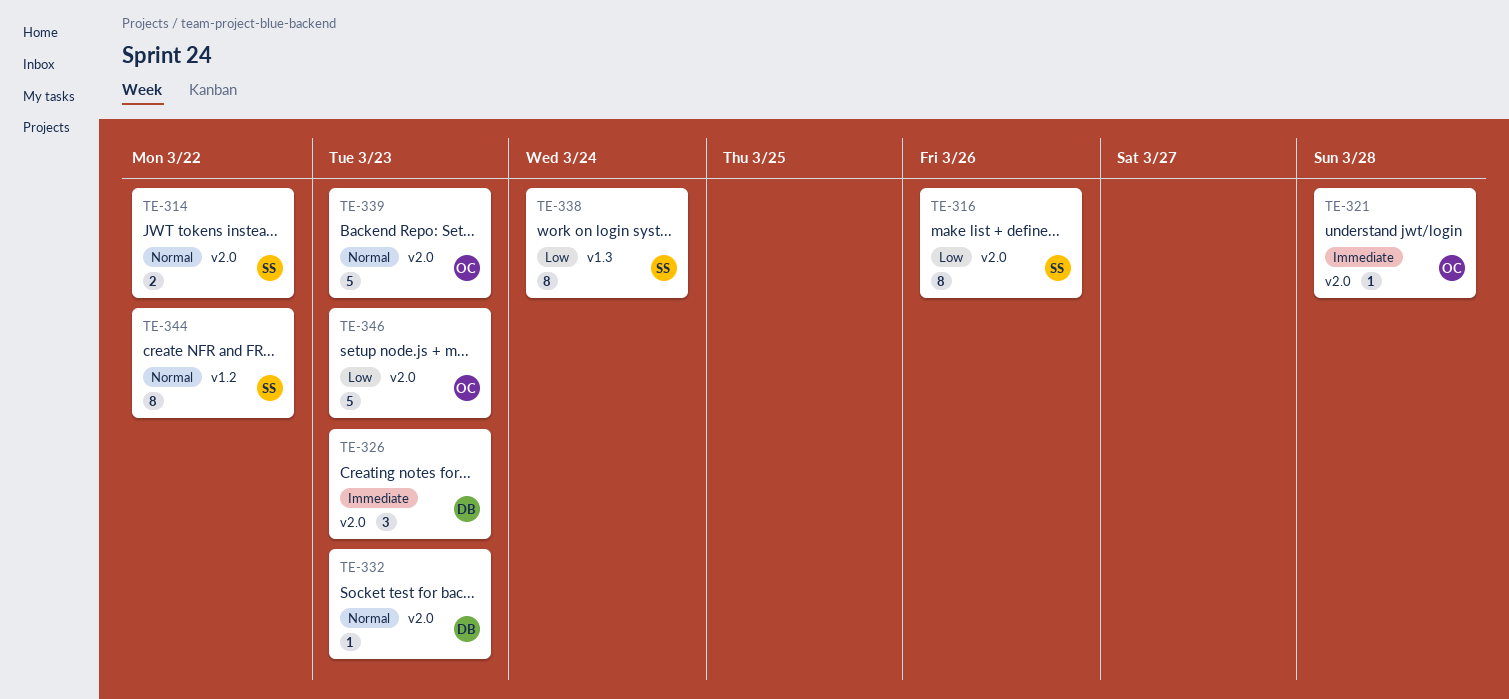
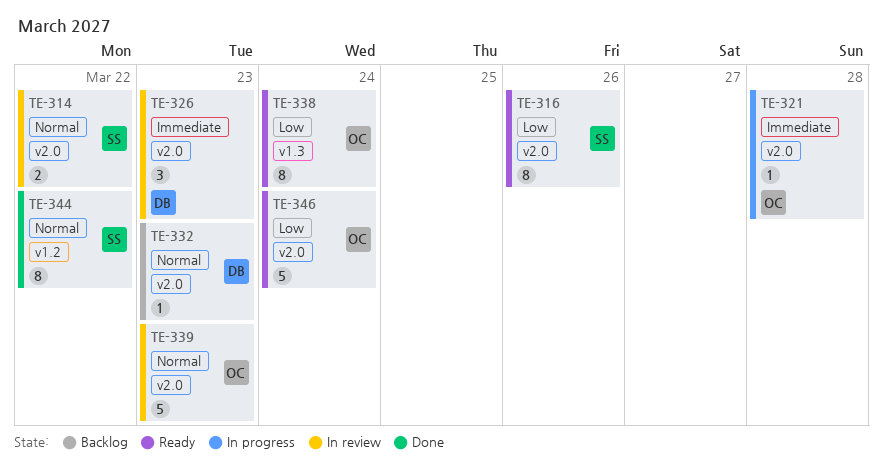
TE-338, owner: SS -> OC
TE-346, due: Mar 23 -> Mar 24

